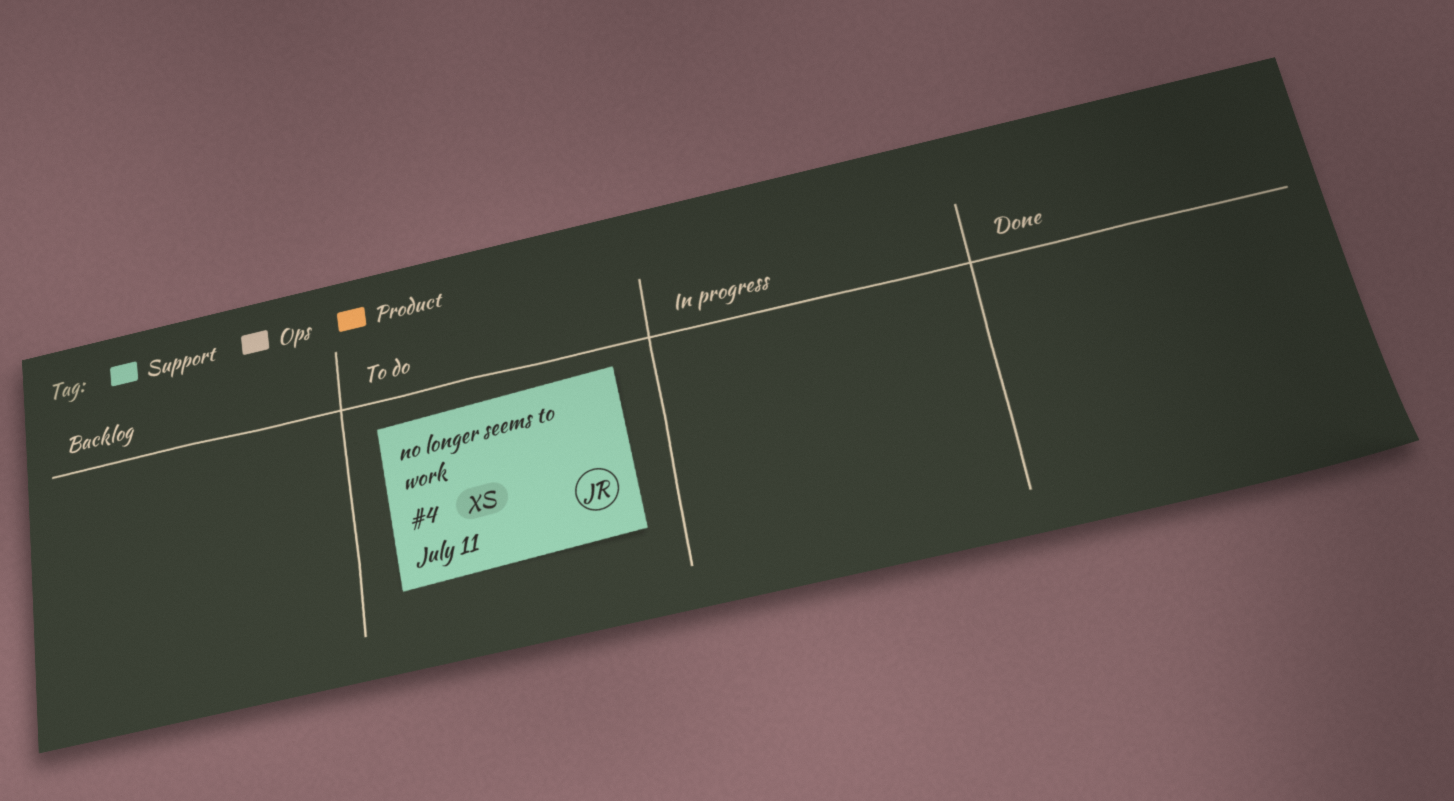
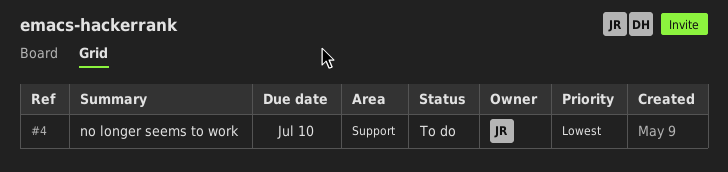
#4, due: Jul 11 -> Jul 10

